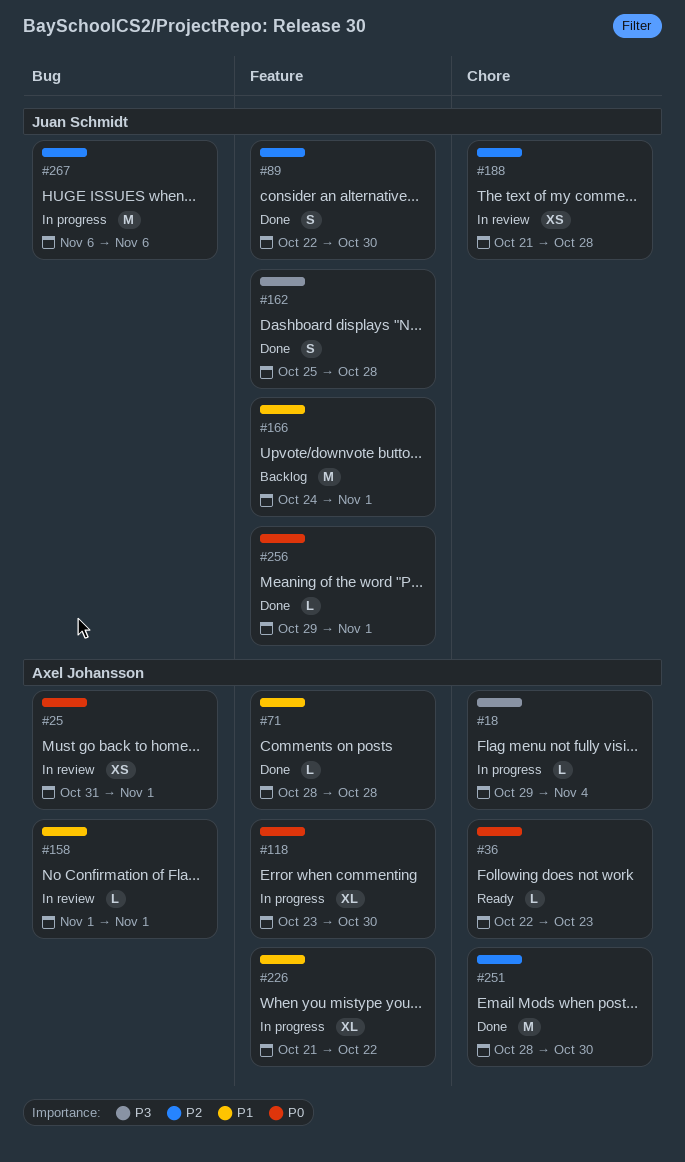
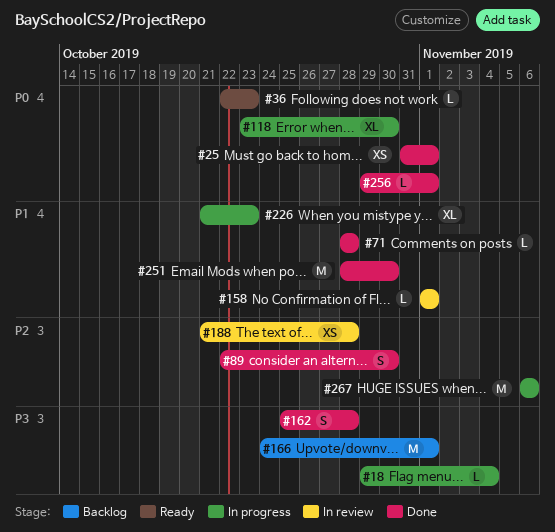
#25, status: In review -> Done
#166, priority: P1 -> P3
#226, due: Oct 22 -> Oct 23
#251, priority: P2 -> P1

